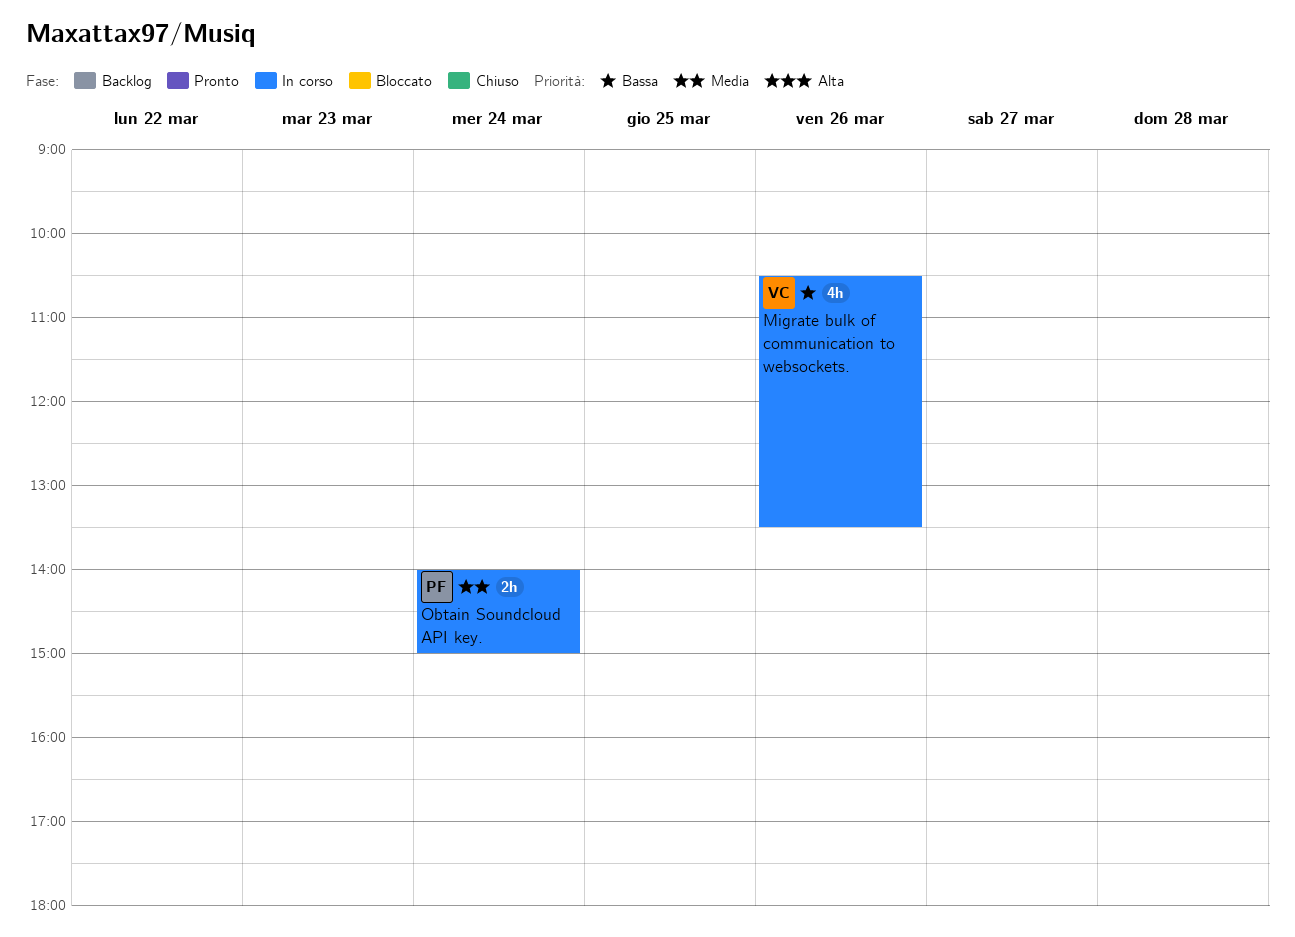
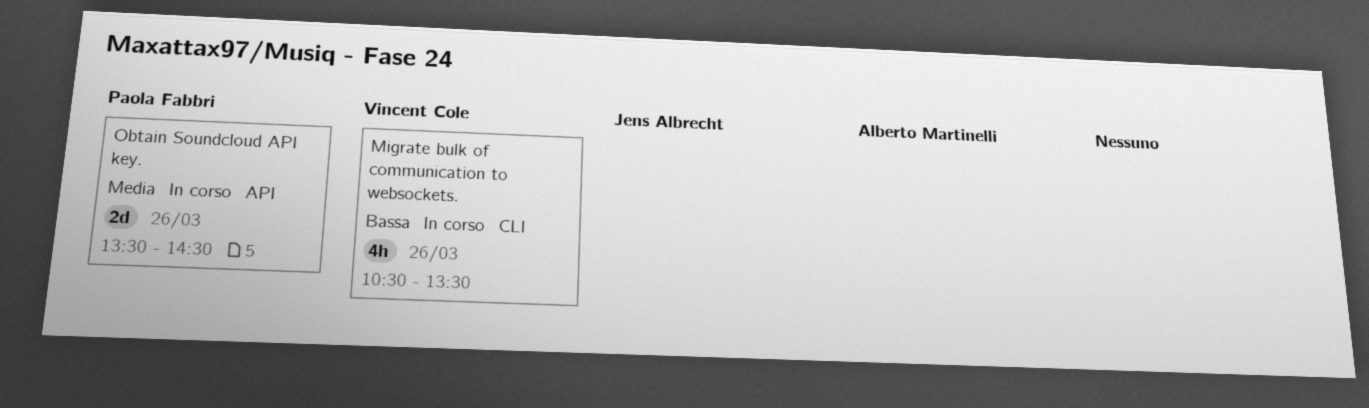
Obtain Soundcloud API key., estimate: 2h -> 2d
Obtain Soundcloud API key., day: Mar 24 -> Mar 26
Obtain Soundcloud API key., begins: 14:00 -> 13:30
Obtain Soundcloud API key., ends: 15:00 -> 14:30

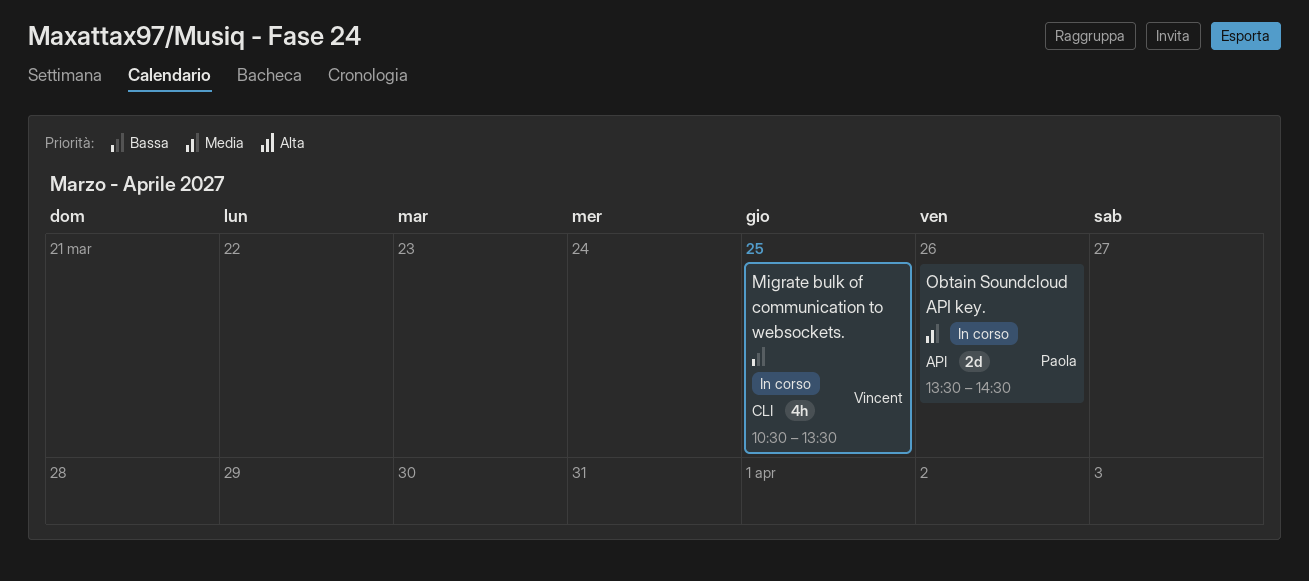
Migrate bulk of communication to websockets., day: Mar 26 -> Mar 25

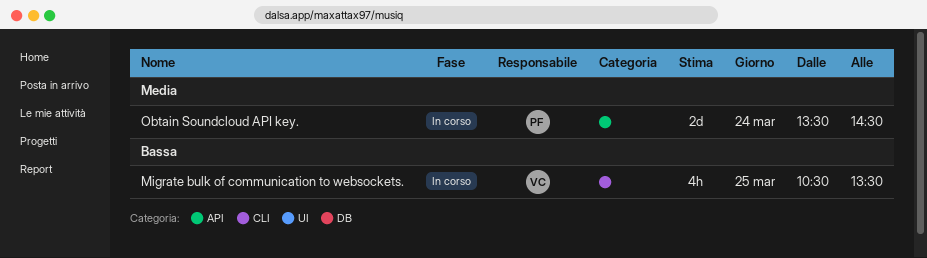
Obtain Soundcloud API key., day: Mar 26 -> Mar 24

